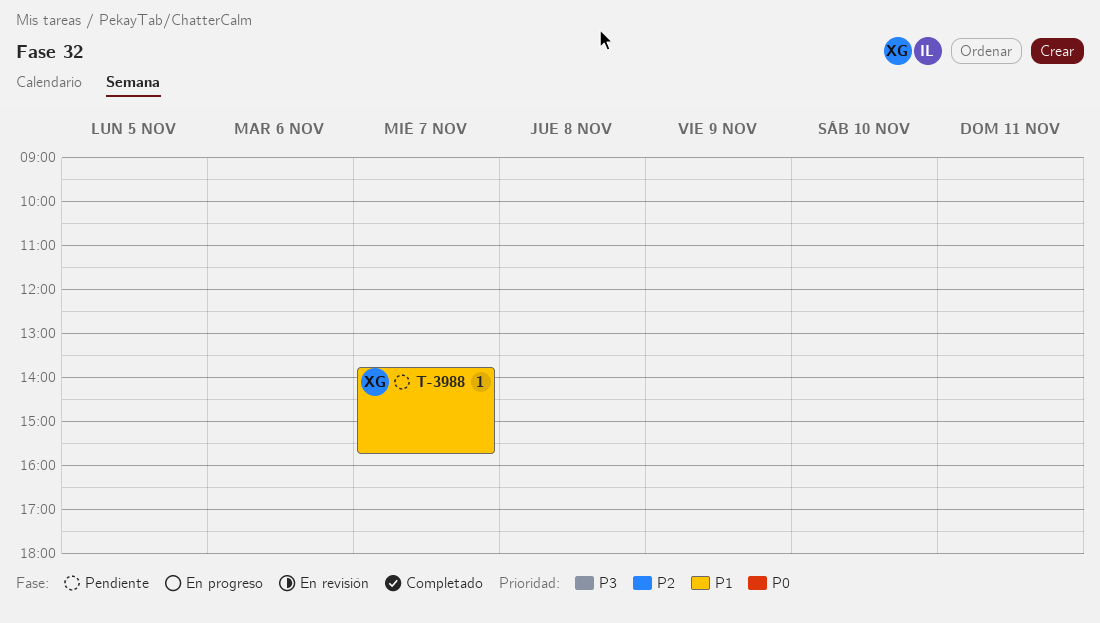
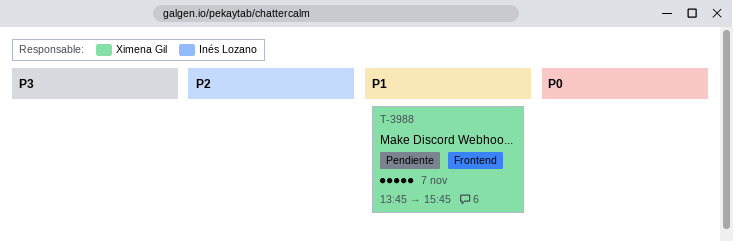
T-3988, estimate: 1 -> 5

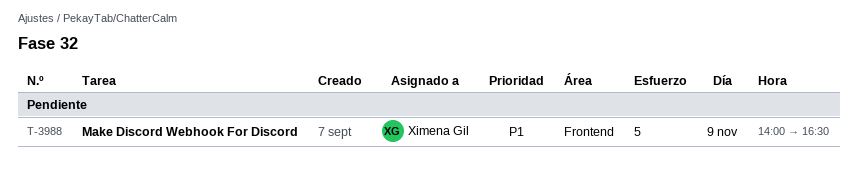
T-3988, day: Nov 7 -> Nov 9
T-3988, begins: 13:45 -> 14:00
T-3988, ends: 15:45 -> 16:30

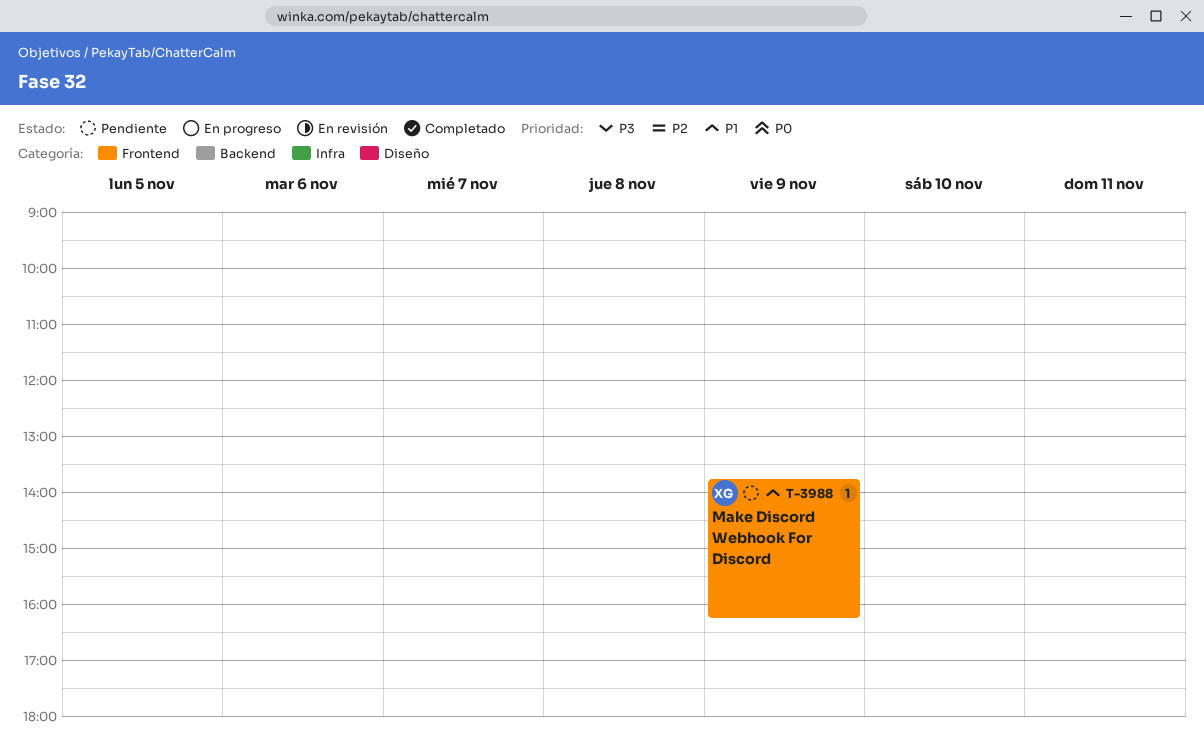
T-3988, estimate: 5 -> 1
T-3988, begins: 14:00 -> 13:45
T-3988, ends: 16:30 -> 16:15

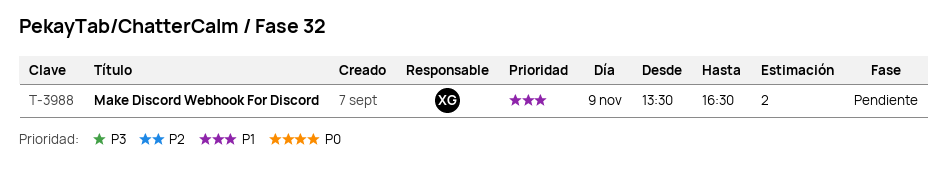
T-3988, estimate: 1 -> 2
T-3988, begins: 13:45 -> 13:30
T-3988, ends: 16:15 -> 16:30

